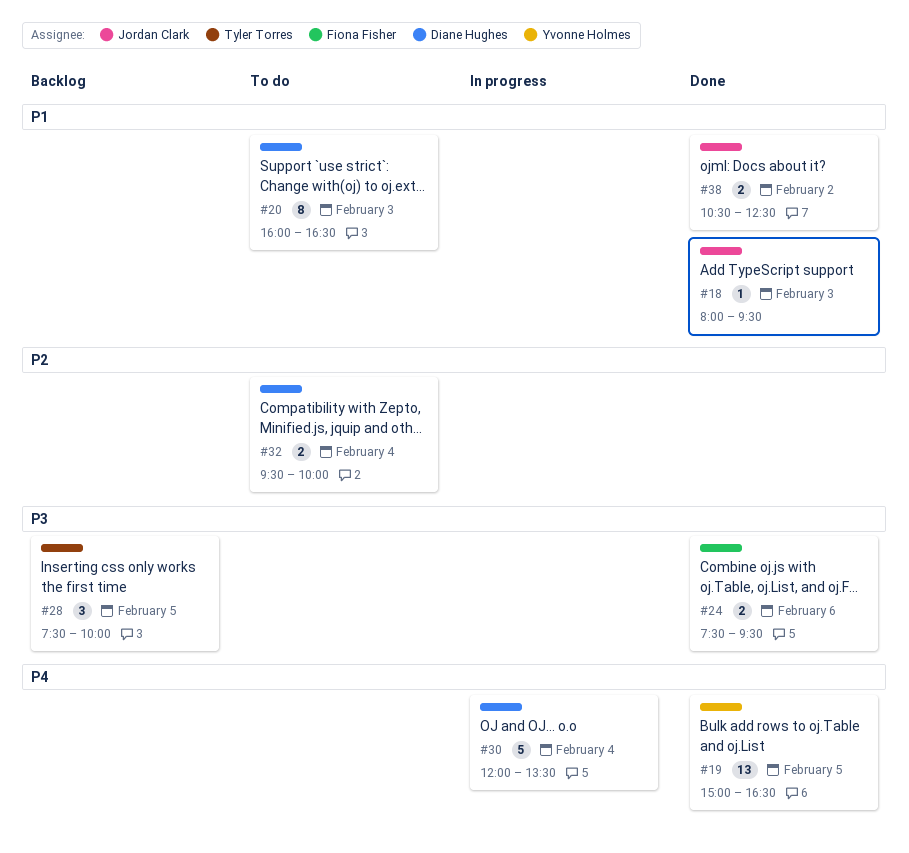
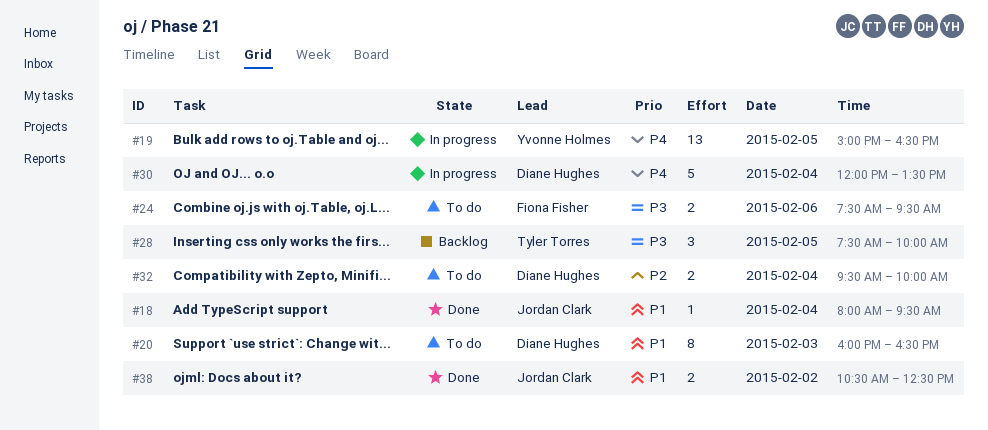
#18, day: Feb 3 -> Feb 4
#19, status: Done -> In progress
#24, status: Done -> To do

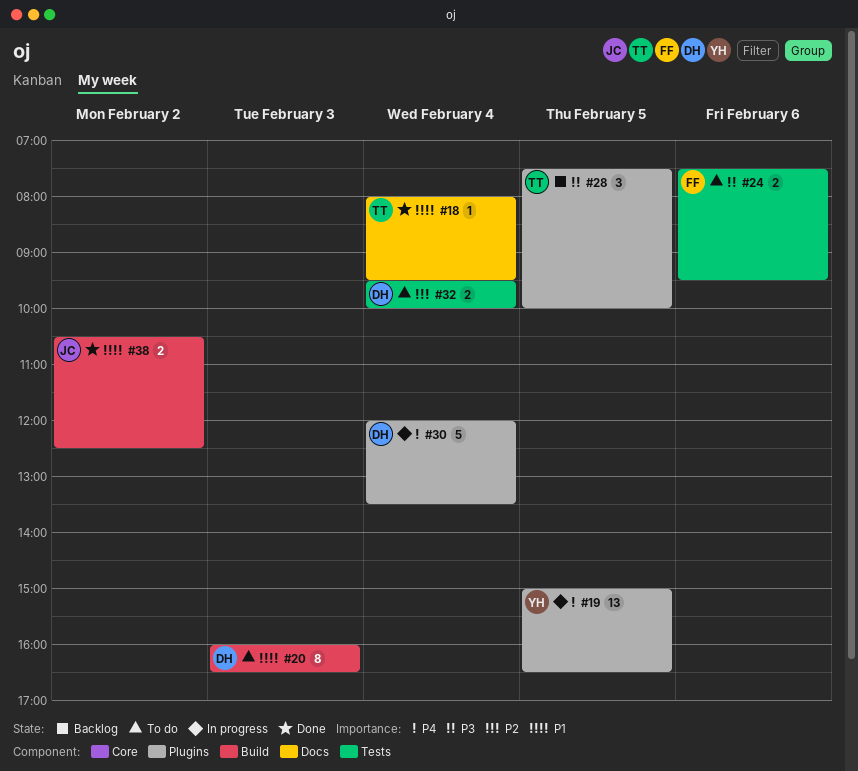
#18, owner: Jordan Clark -> Tyler Torres

